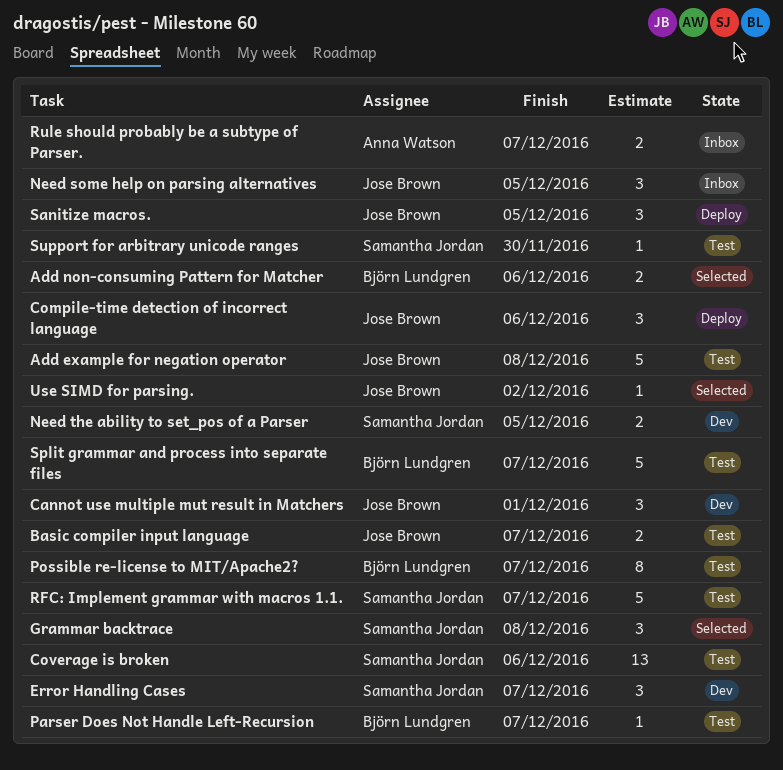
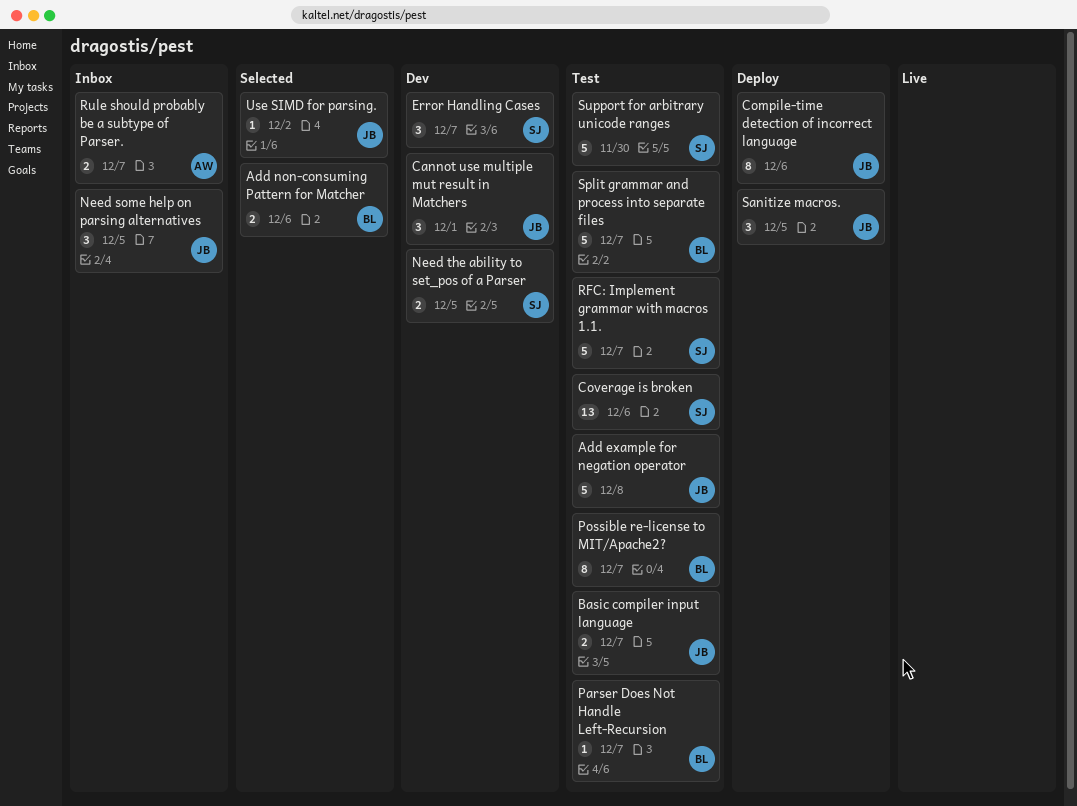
Compile-time detection of incorrect language, estimate: 3 -> 8
Grammar backtrace: present -> none
Support for arbitrary unicode ranges, estimate: 1 -> 5

